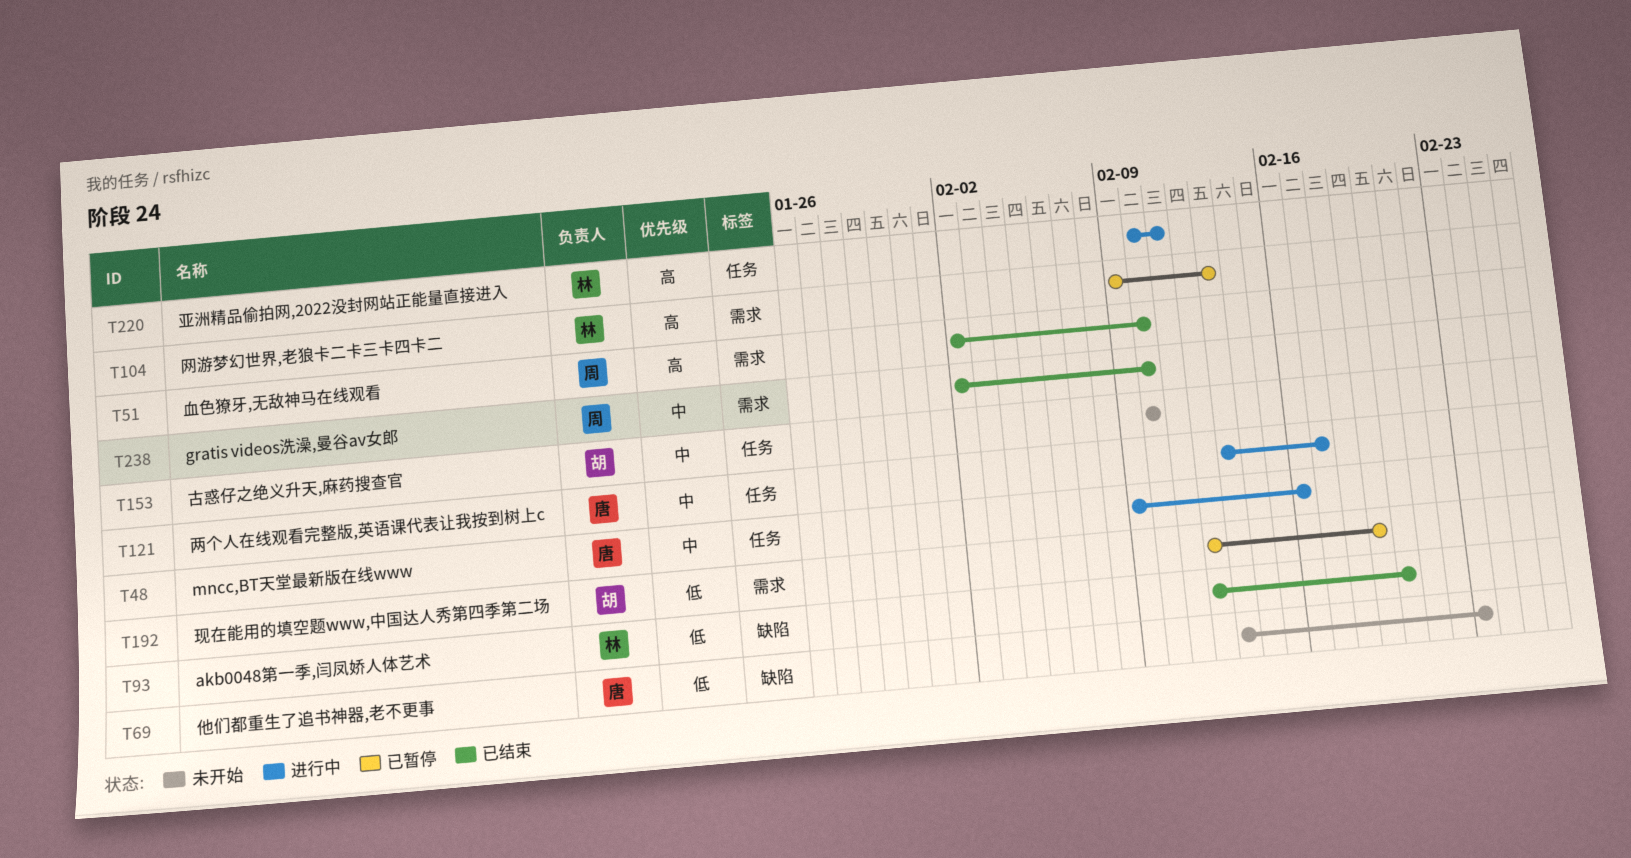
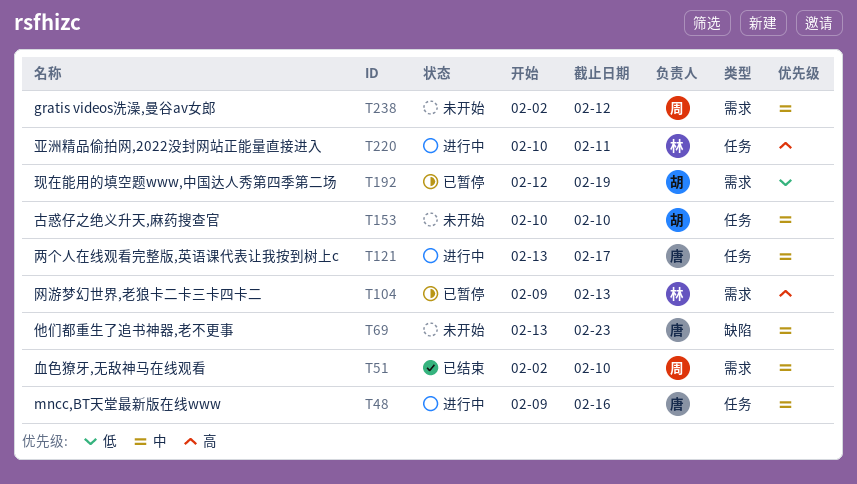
T51, priority: 高 -> 中
T69, priority: 低 -> 中
T93: present -> none
T238, status: 已结束 -> 未开始
T238, due: Feb 10 -> Feb 12

